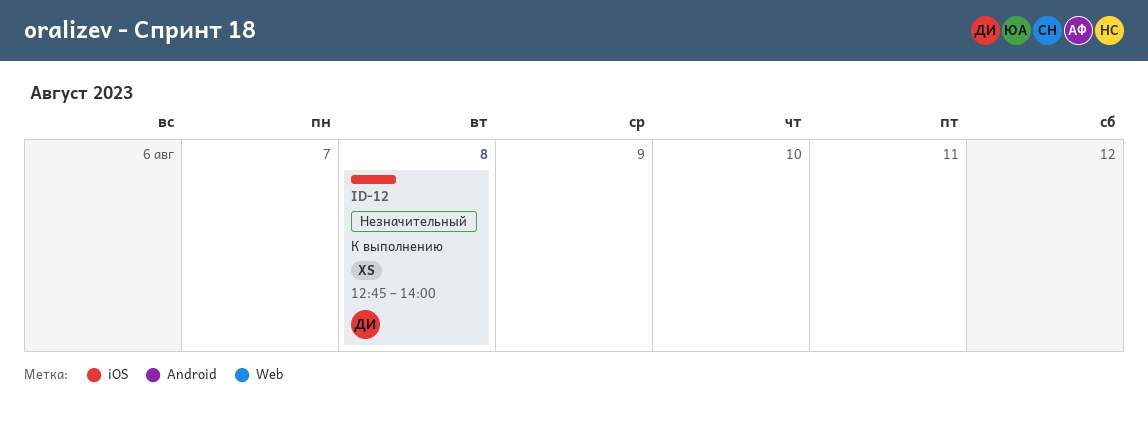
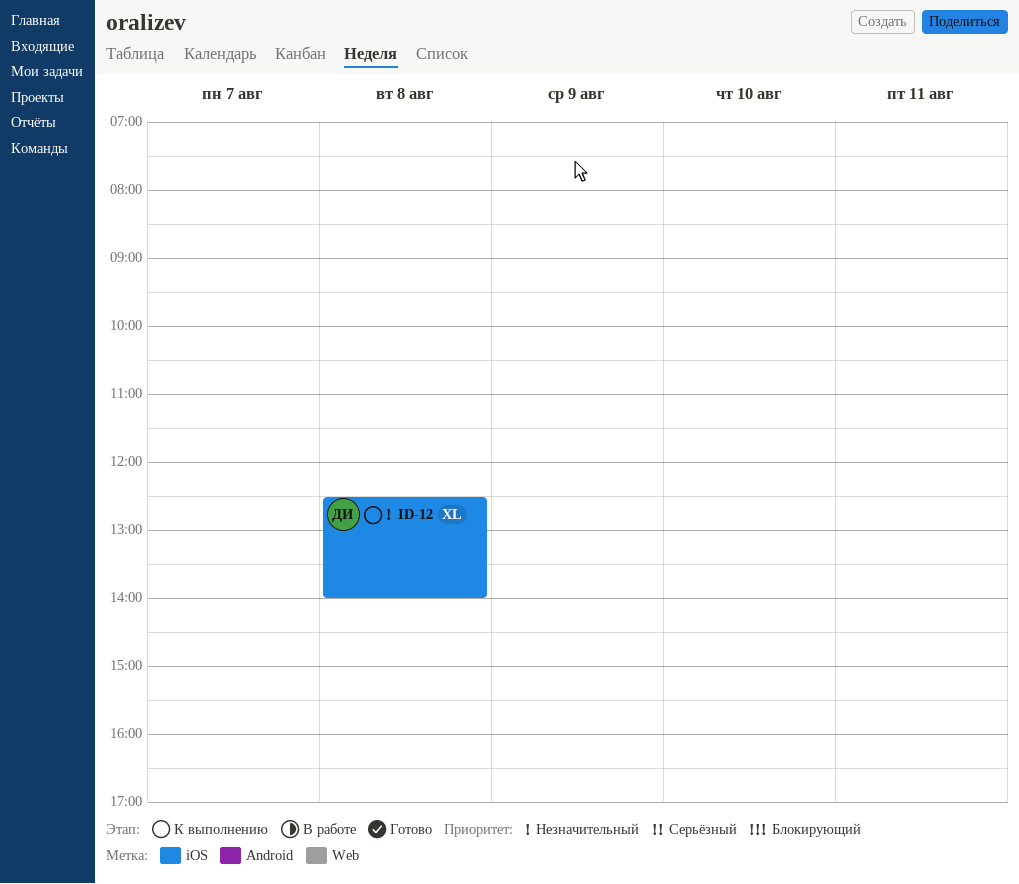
ID-12, estimate: XS -> XL
ID-12, begins: 12:45 -> 12:30

